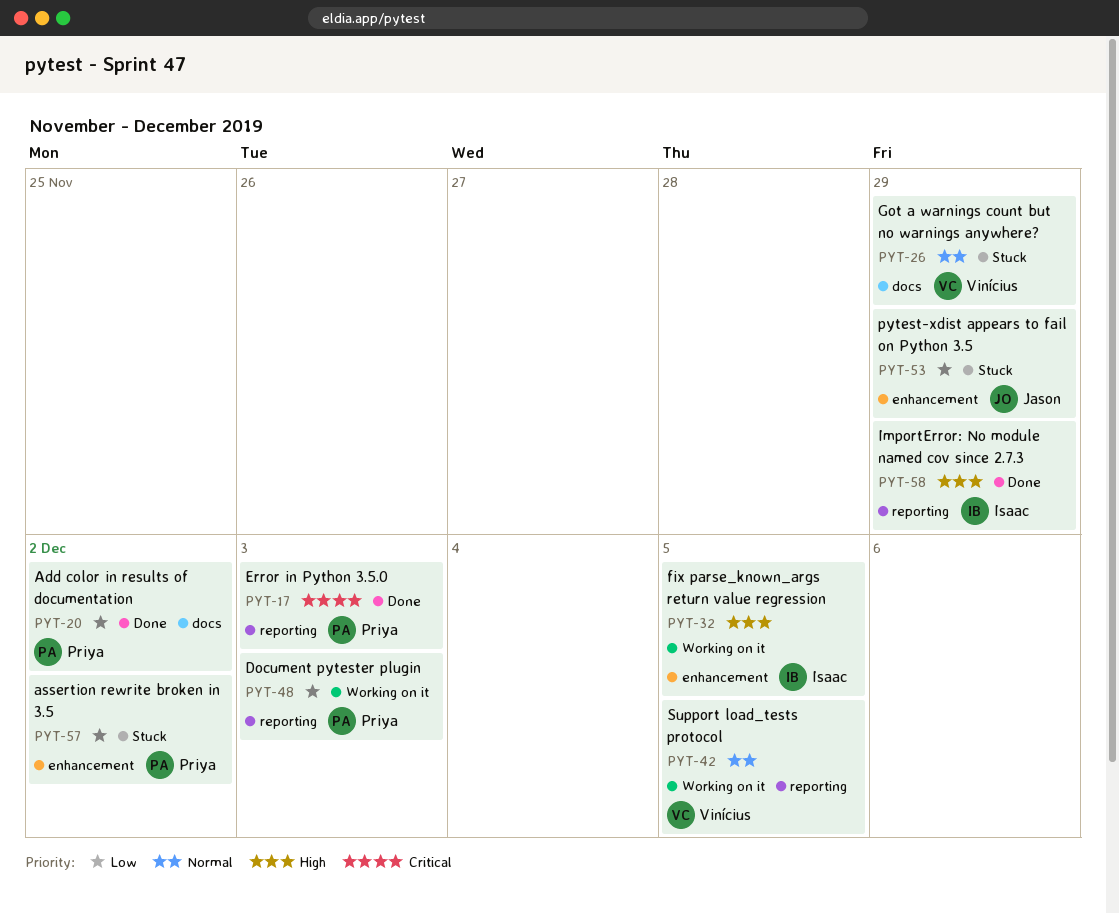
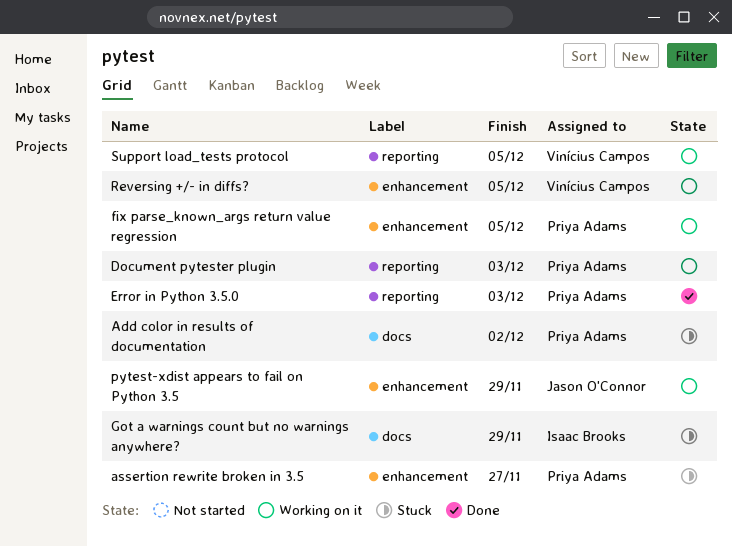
Add color in results of documentation, status: Done -> Stuck
assertion rewrite broken in 3.5, due: Dec 2 -> Nov 27
fix parse_known_args return value regression, owner: Isaac Brooks -> Priya Adams
Got a warnings count but no warnings anywhere?, owner: Vinícius Campos -> Isaac Brooks
ImportError: No module named cov since 2.7.3: present -> none
pytest-xdist appears to fail on Python 3.5, status: Stuck -> Working on it
Reversing +/- in diffs?: none -> present

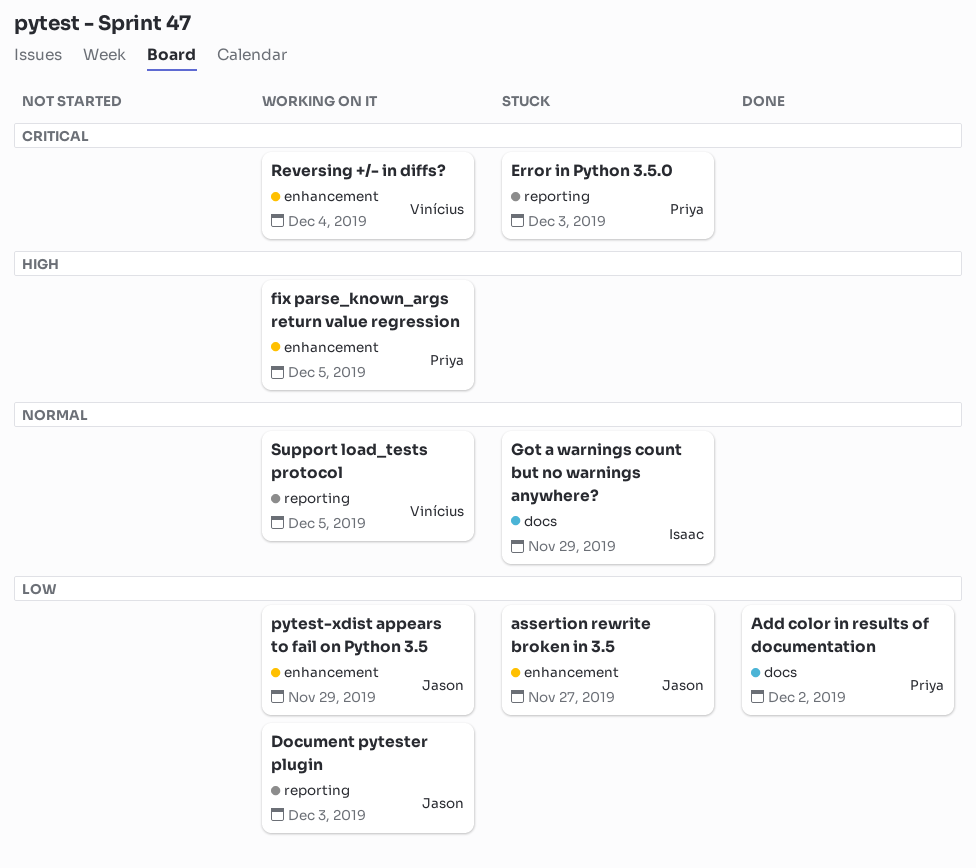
Add color in results of documentation, status: Stuck -> Done
assertion rewrite broken in 3.5, owner: Priya Adams -> Jason O'Connor
Document pytester plugin, owner: Priya Adams -> Jason O'Connor
Error in Python 3.5.0, status: Done -> Stuck
Reversing +/- in diffs?, due: Dec 5 -> Dec 4

